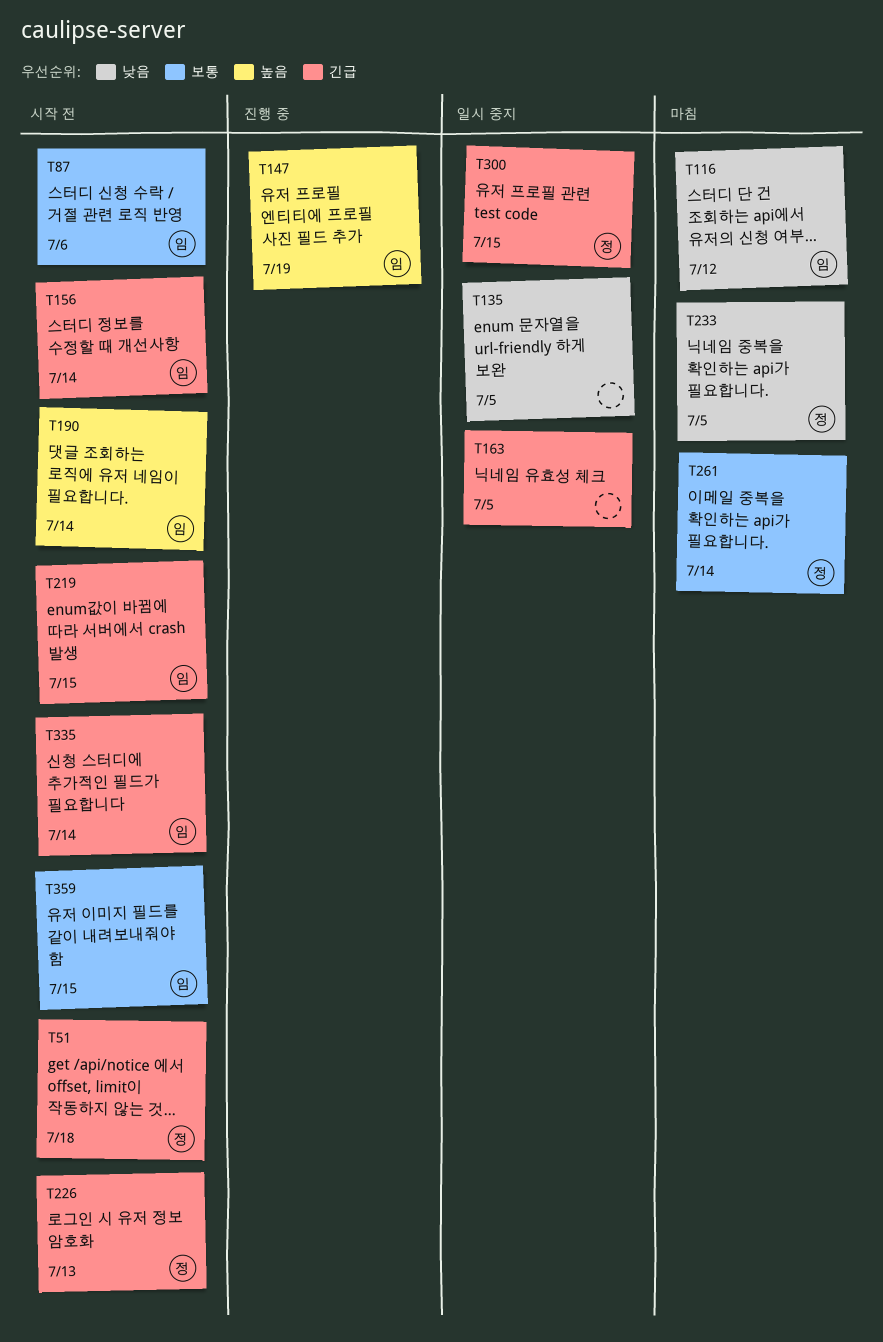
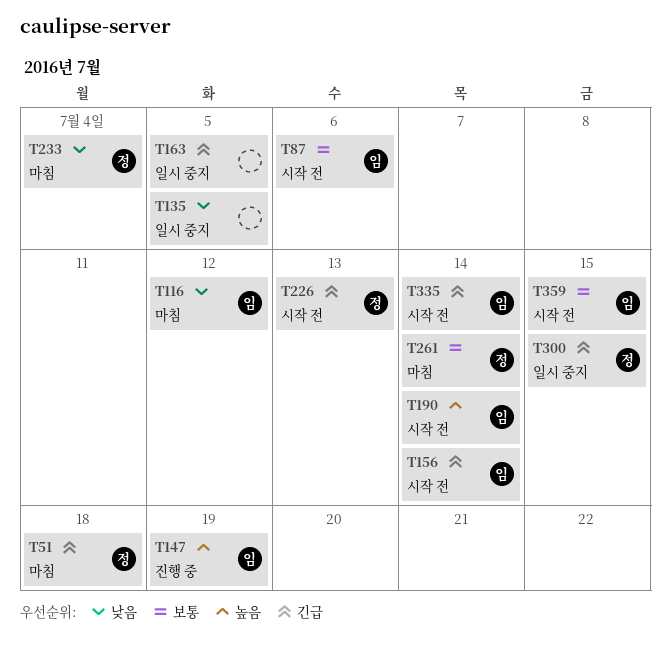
T51, status: 시작 전 -> 마침
T219: present -> none
T233, due: Jul 5 -> Jul 4

